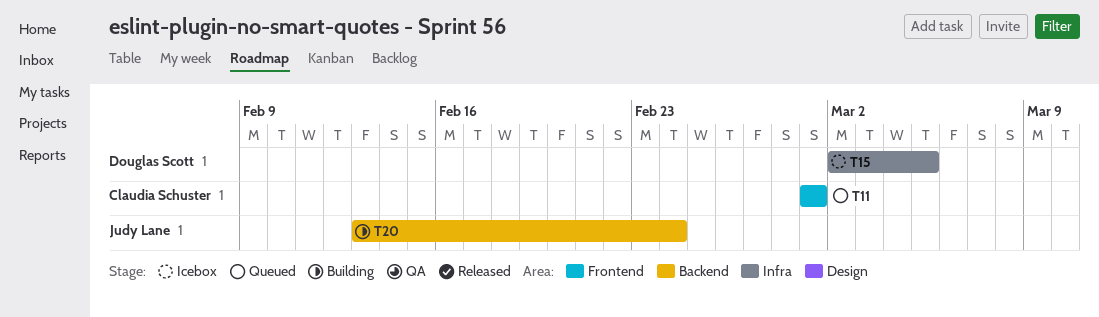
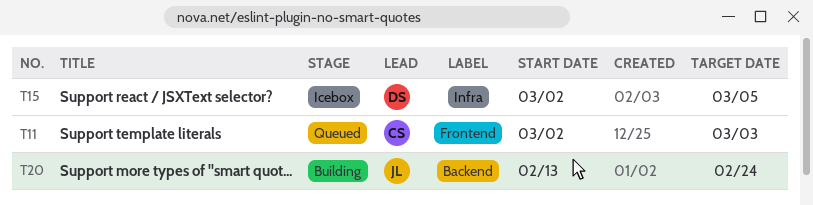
T11, start: Mar 1 -> Mar 2
T11, due: Mar 1 -> Mar 3

